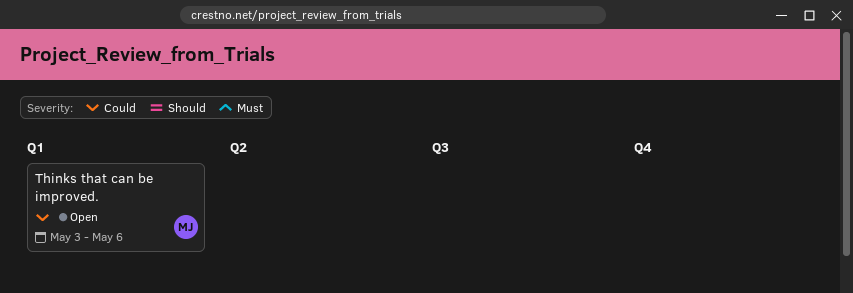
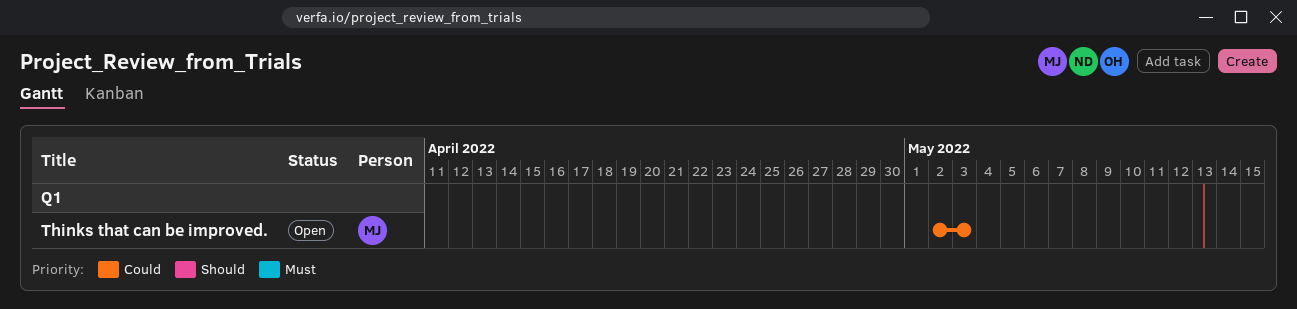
Thinks that can be improved., start: May 3 -> May 2
Thinks that can be improved., due: May 6 -> May 3

